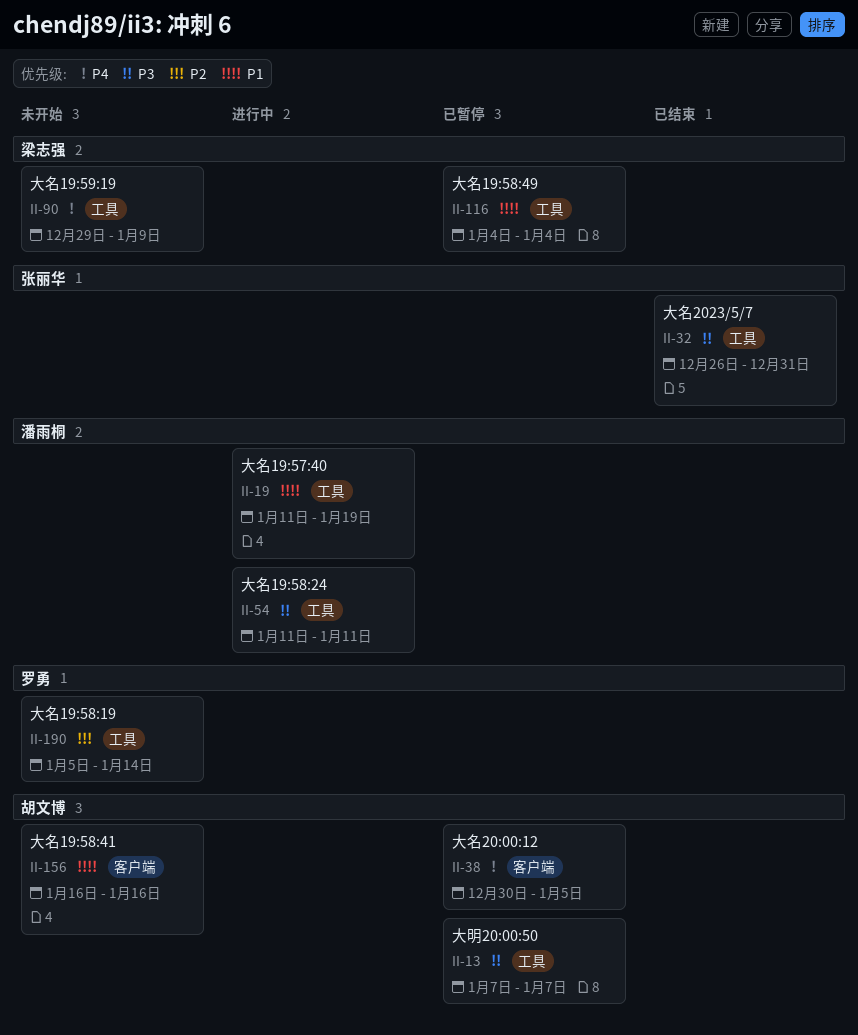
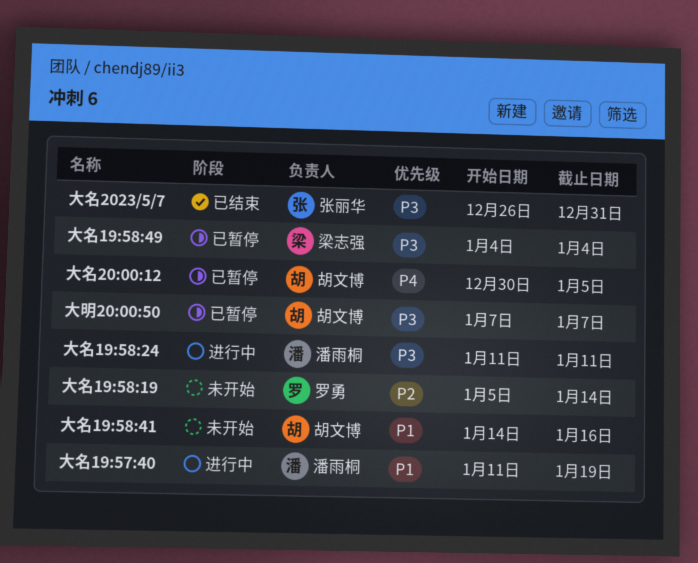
大名19:58:41, start: Jan 16 -> Jan 14
大名19:58:49, priority: P1 -> P3
大名19:59:19: present -> none

